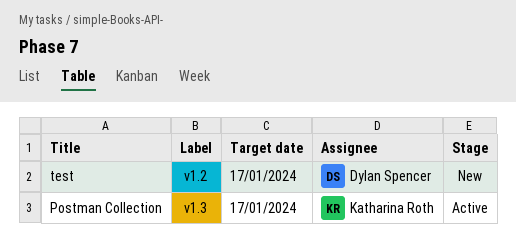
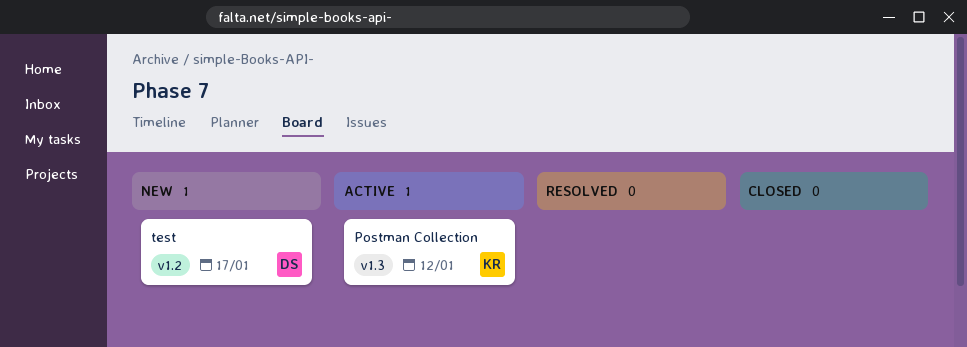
Postman Collection, due: Jan 17 -> Jan 12

